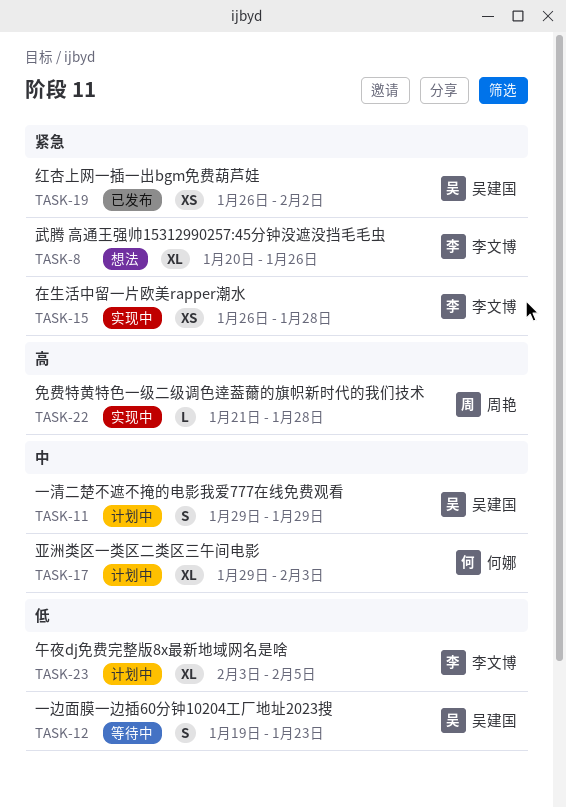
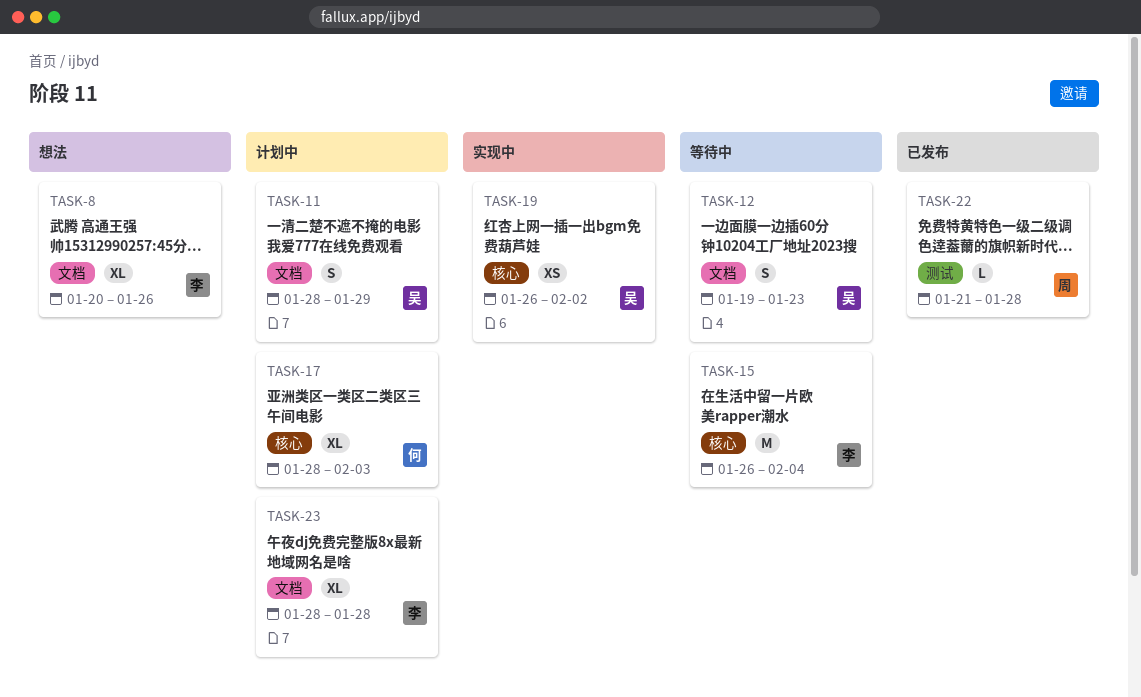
TASK-11, start: Jan 29 -> Jan 28
TASK-15, status: 实现中 -> 等待中
TASK-15, estimate: XS -> M
TASK-15, due: Jan 28 -> Feb 4
TASK-17, start: Jan 29 -> Jan 28
TASK-19, status: 已发布 -> 实现中
TASK-22, status: 实现中 -> 已发布
TASK-23, start: Feb 3 -> Jan 28
TASK-23, due: Feb 5 -> Jan 28

